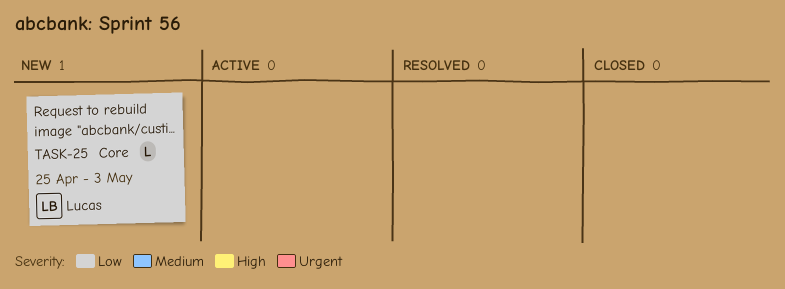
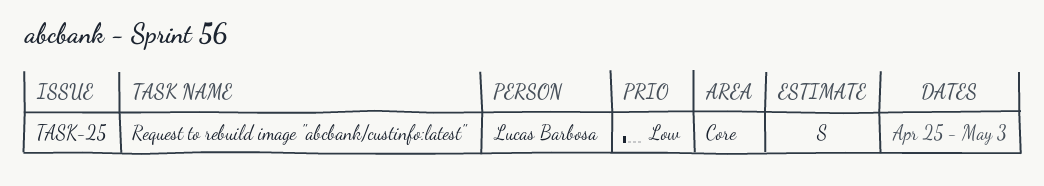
TASK-25, estimate: L -> S

